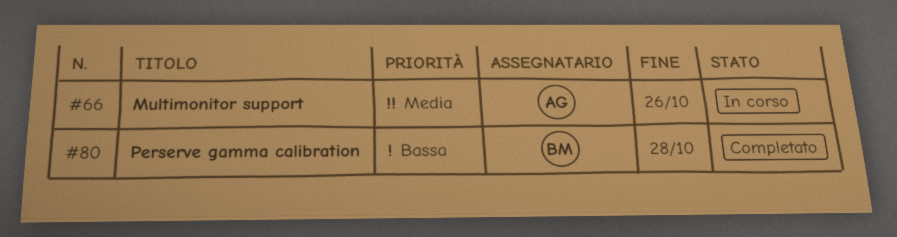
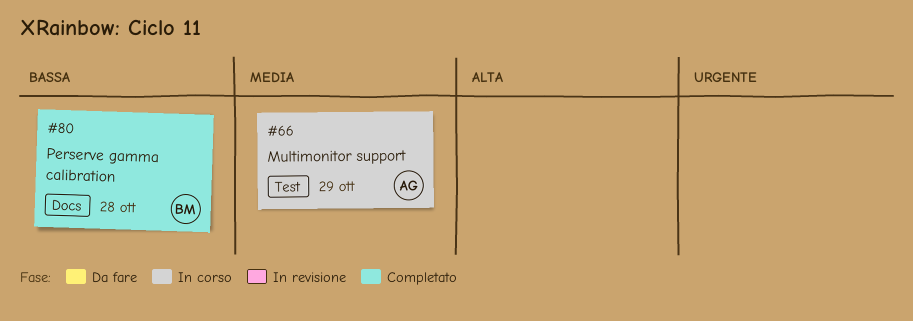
#66, due: Oct 26 -> Oct 29

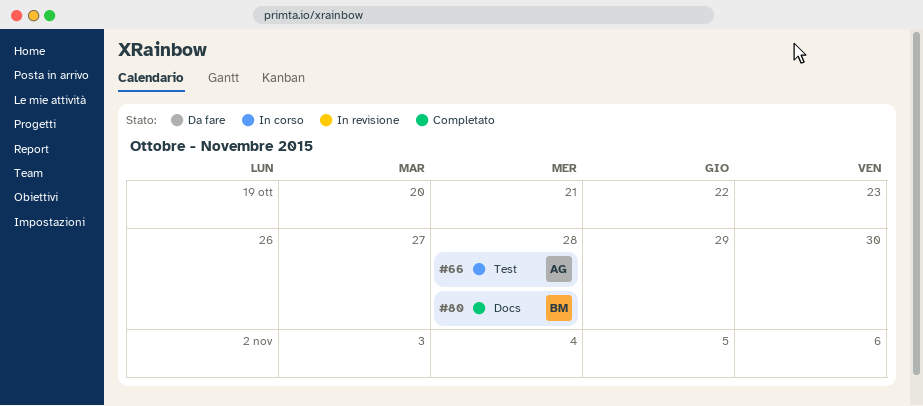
#66, due: Oct 29 -> Oct 28

